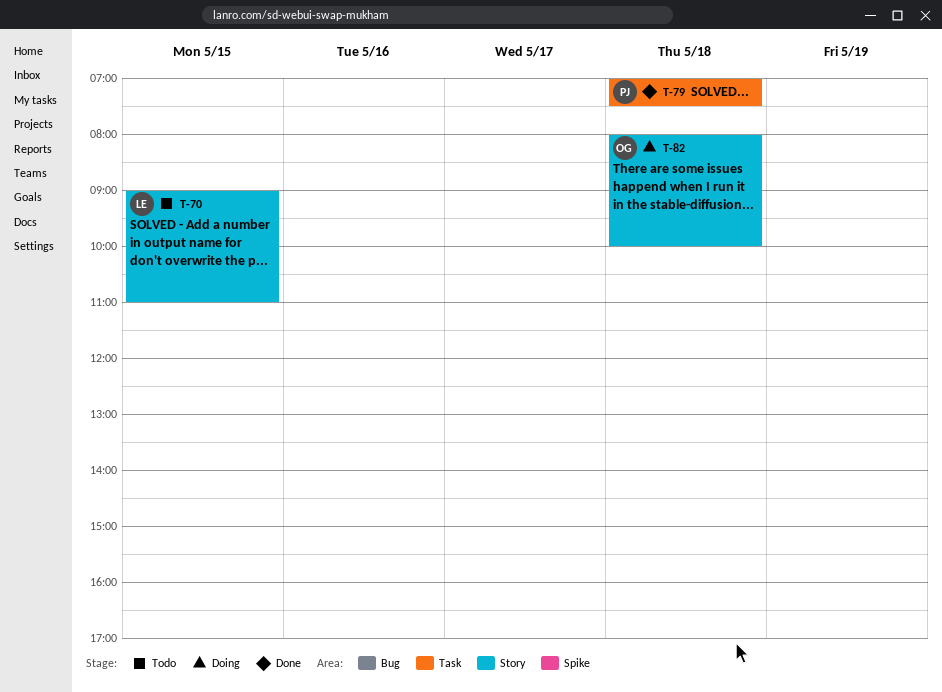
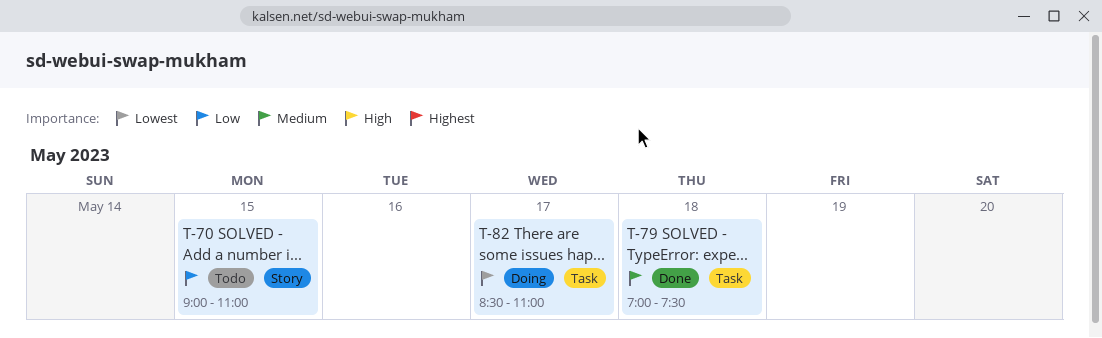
T-82, label: Story -> Task
T-82, day: May 18 -> May 17
T-82, begins: 08:00 -> 08:30
T-82, ends: 10:00 -> 11:00

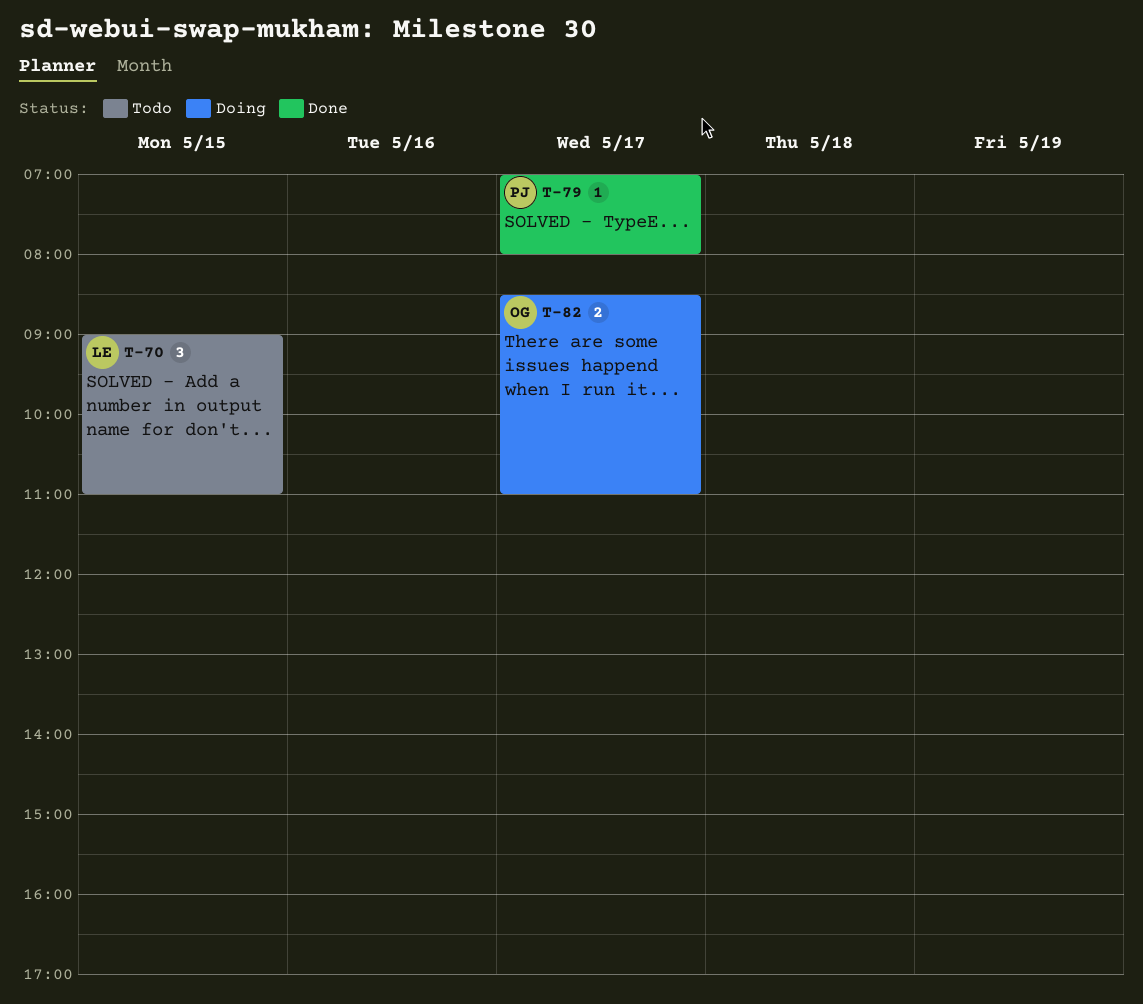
T-79, day: May 18 -> May 17
T-79, ends: 07:30 -> 08:00

